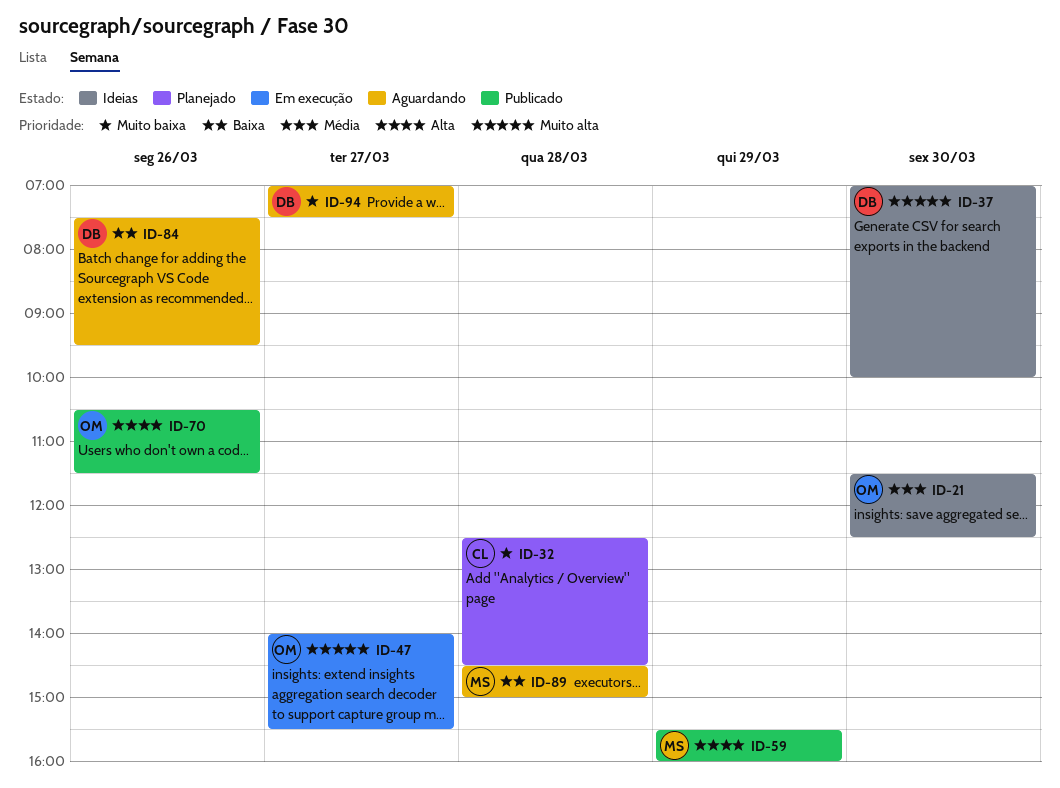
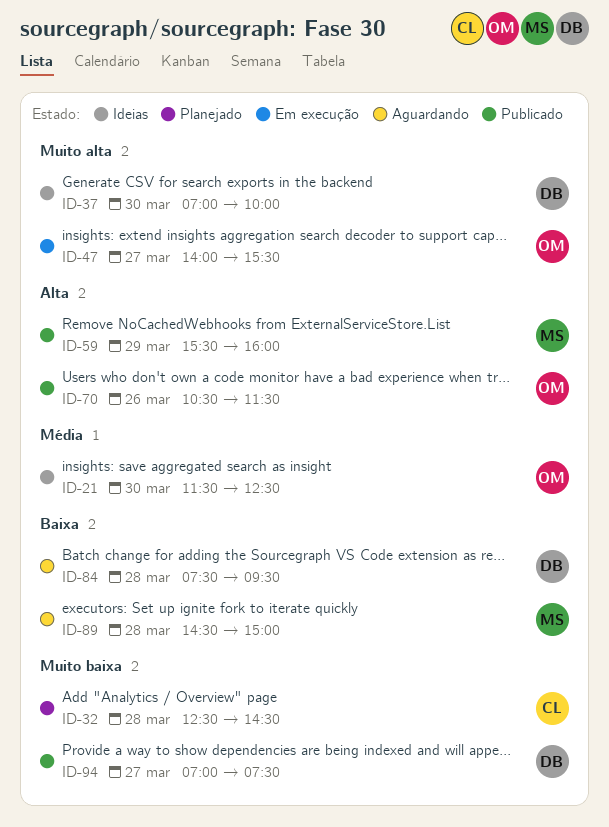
ID-84, day: Mar 26 -> Mar 28
ID-94, status: Aguardando -> Publicado

